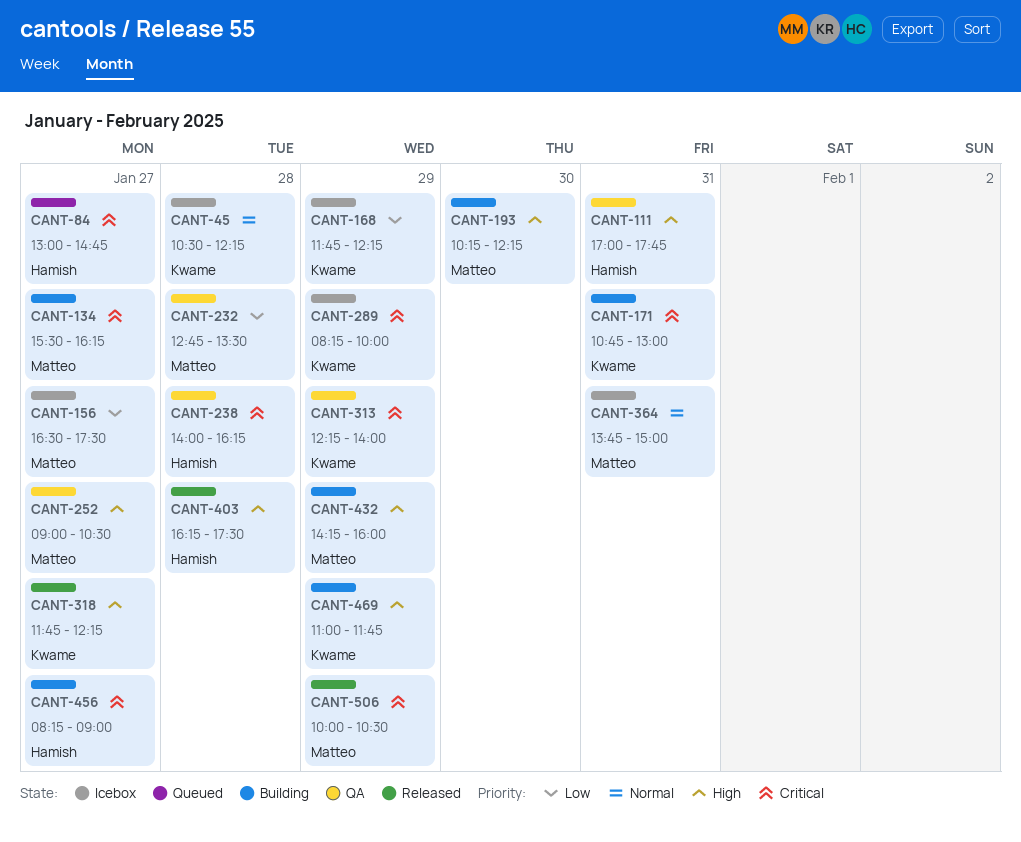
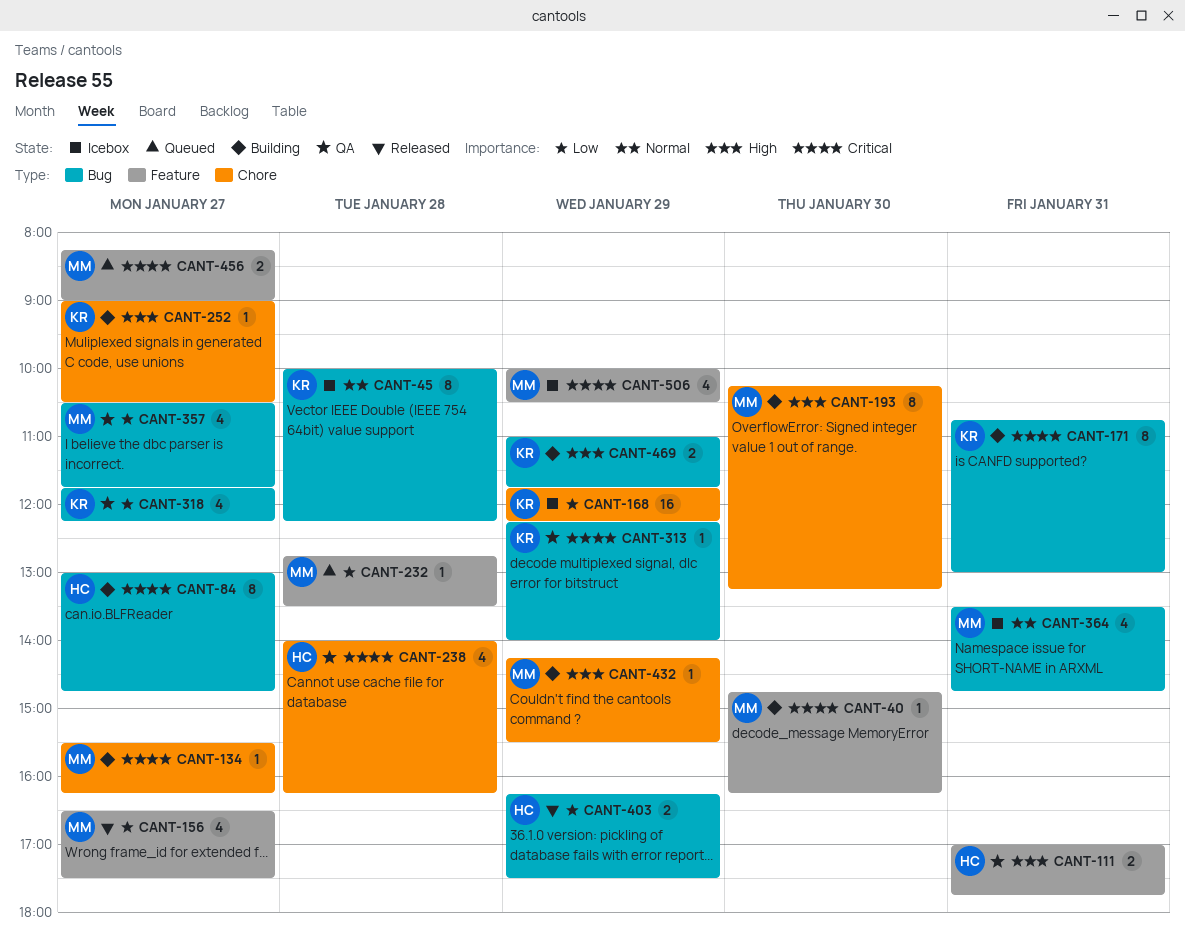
CANT-40: none -> present
CANT-45, begins: 10:30 -> 10:00
CANT-84, status: Queued -> Building
CANT-156, status: Icebox -> Released
CANT-193, ends: 12:15 -> 13:15
CANT-232, status: QA -> Queued
CANT-252, status: QA -> Building
CANT-252, owner: Matteo -> Kwame
CANT-289: present -> none
CANT-318, status: Released -> QA
CANT-318, priority: High -> Low
CANT-357: none -> present
CANT-364, begins: 13:45 -> 13:30
CANT-364, ends: 15:00 -> 14:45
CANT-403, priority: High -> Low
CANT-403, day: Jan 28 -> Jan 29
CANT-432, ends: 16:00 -> 15:30
CANT-456, status: Building -> Queued
CANT-456, owner: Hamish -> Matteo
CANT-506, status: Released -> Icebox

